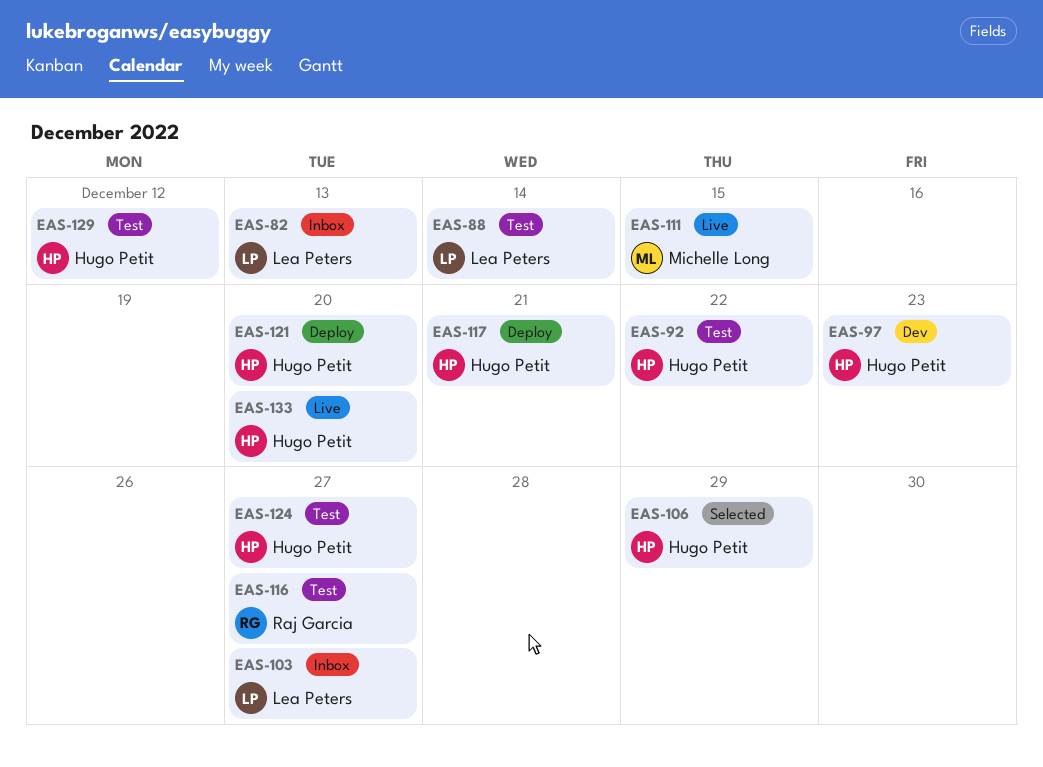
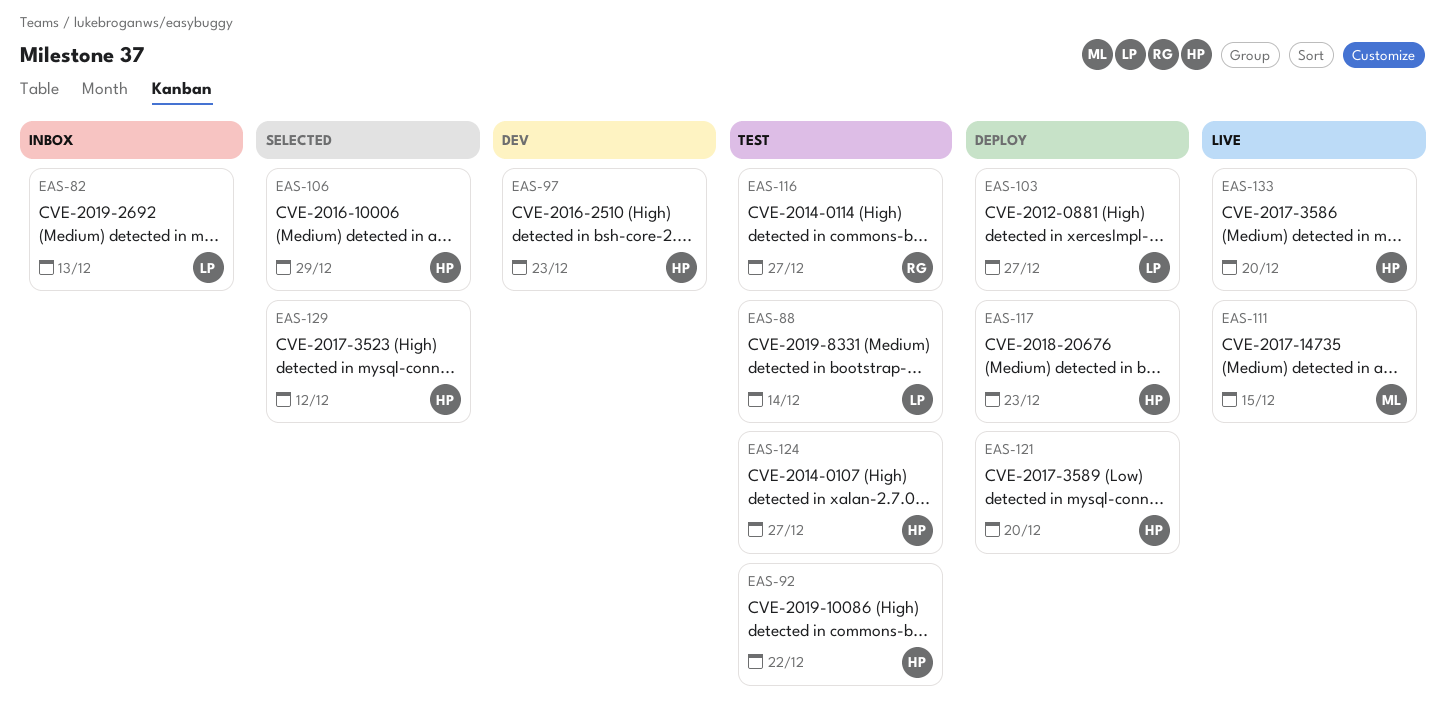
EAS-103, status: Inbox -> Deploy
EAS-117, due: Dec 21 -> Dec 23
EAS-129, status: Test -> Selected

